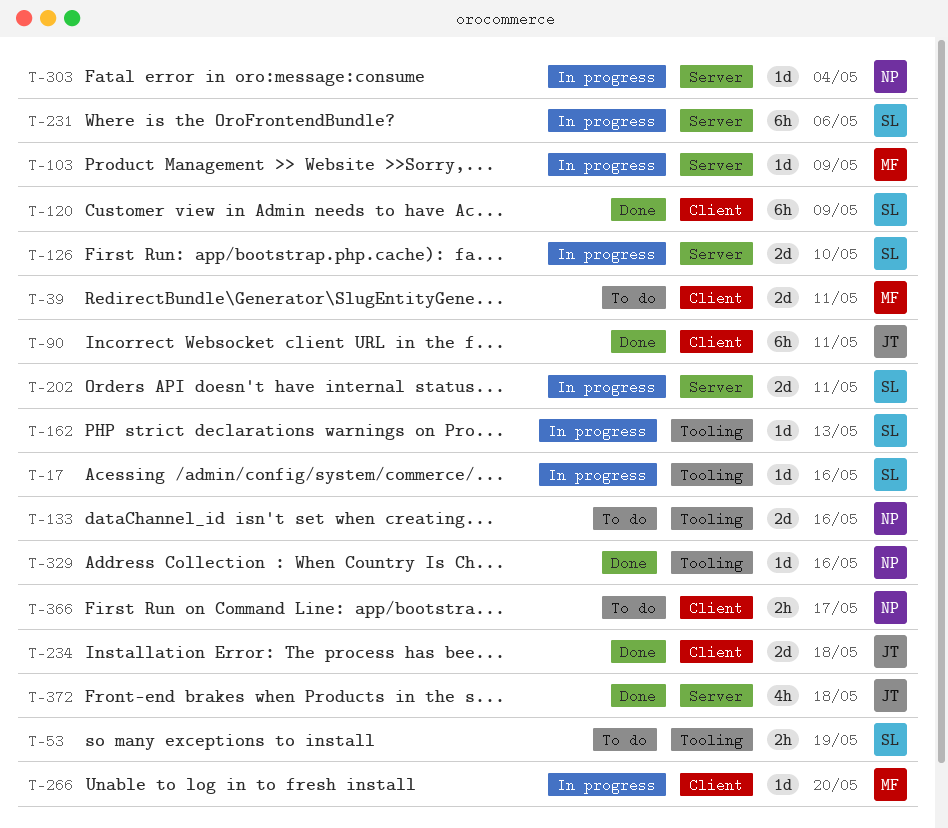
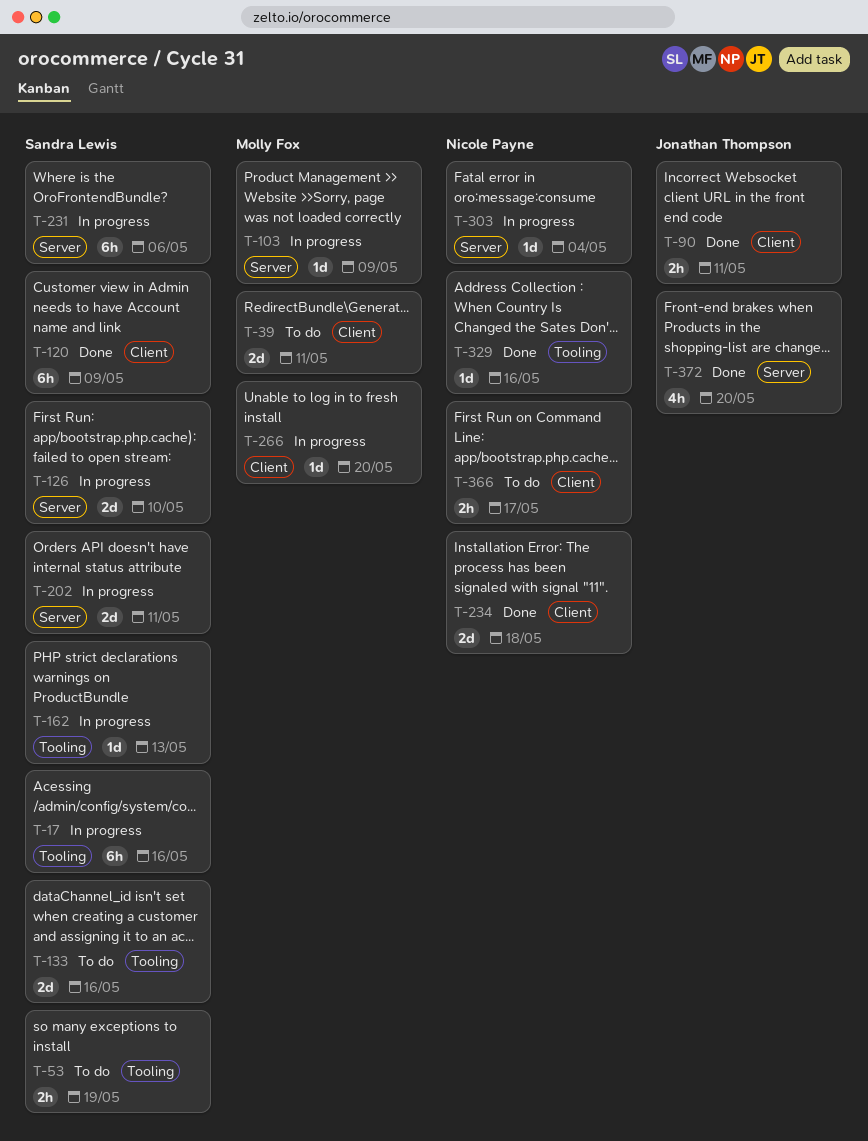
T-17, estimate: 1d -> 6h
T-90, estimate: 6h -> 2h
T-133, owner: Nicole Payne -> Sandra Lewis
T-234, owner: Jonathan Thompson -> Nicole Payne
T-372, due: May 18 -> May 20

